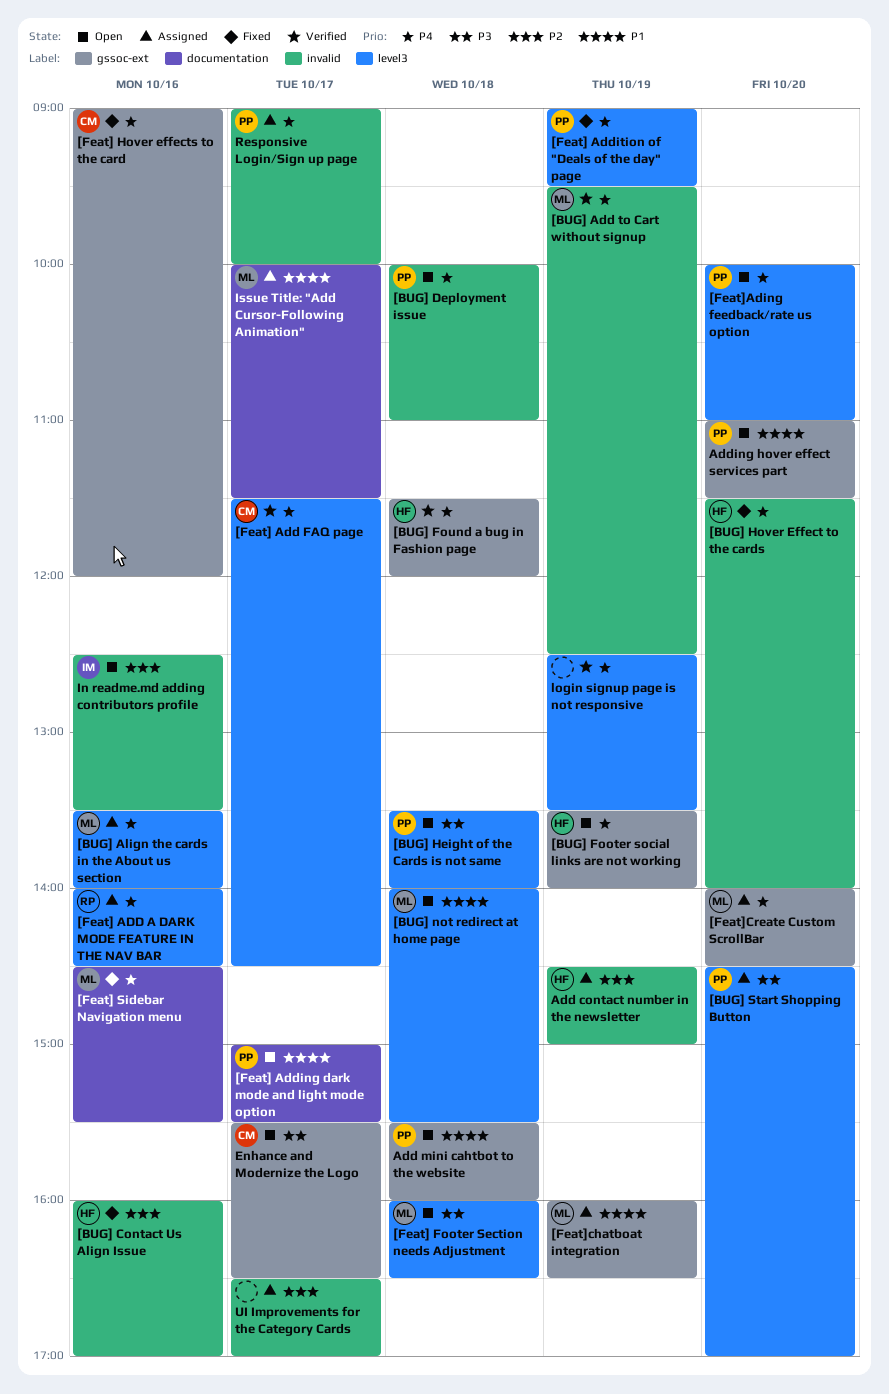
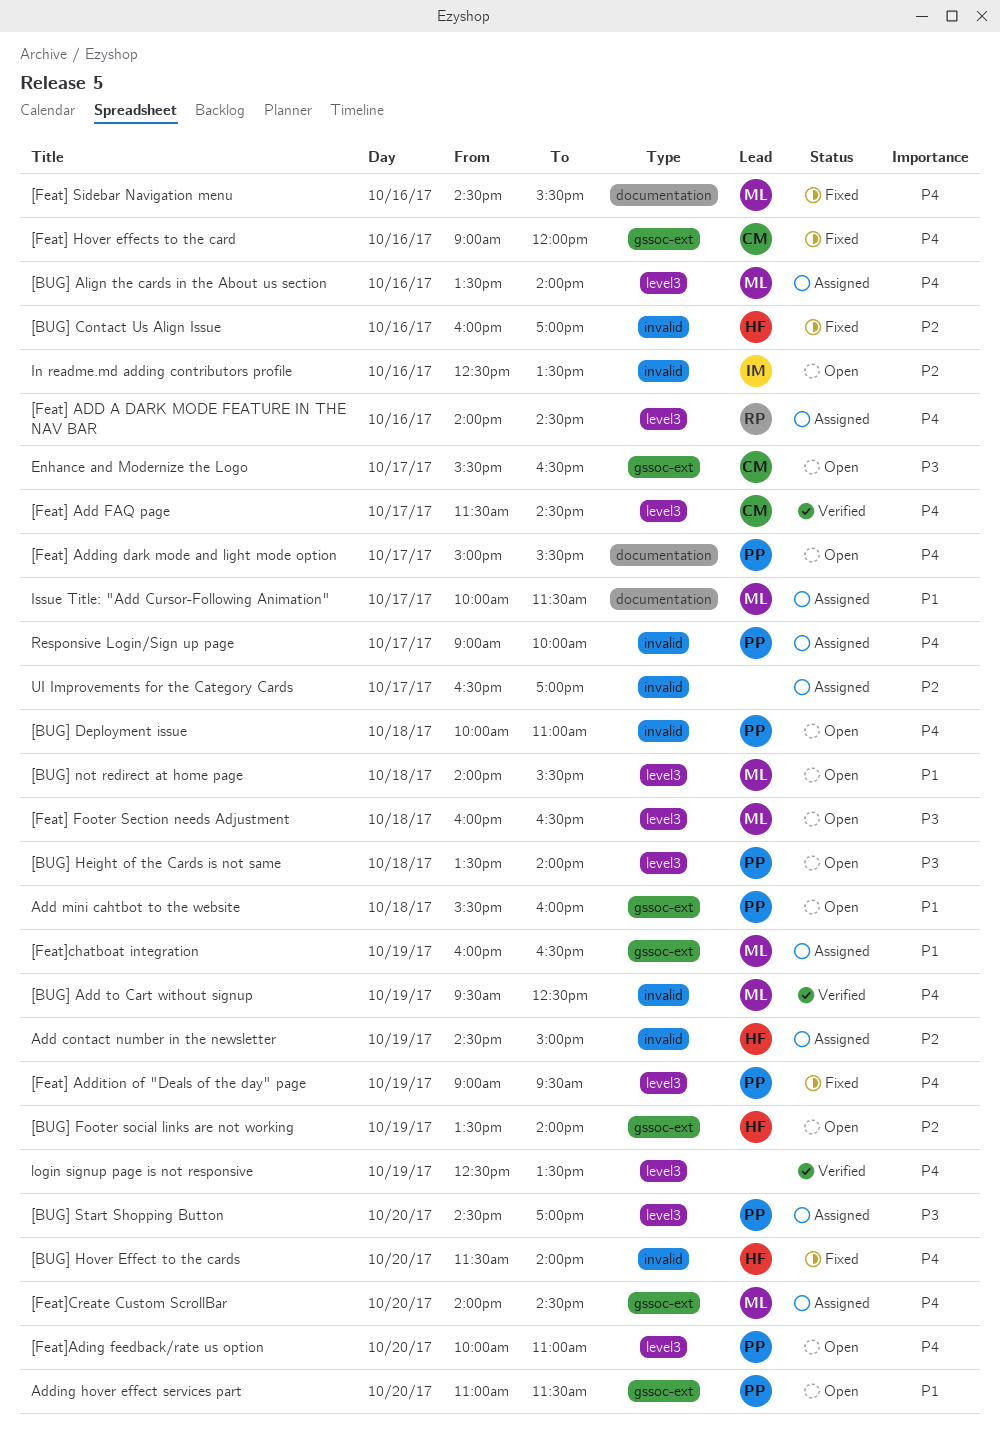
[BUG] Footer social links are not working, priority: P4 -> P2
[BUG] Found a bug in Fashion page: present -> none
[Feat] Adding dark mode and light mode option, priority: P1 -> P4

